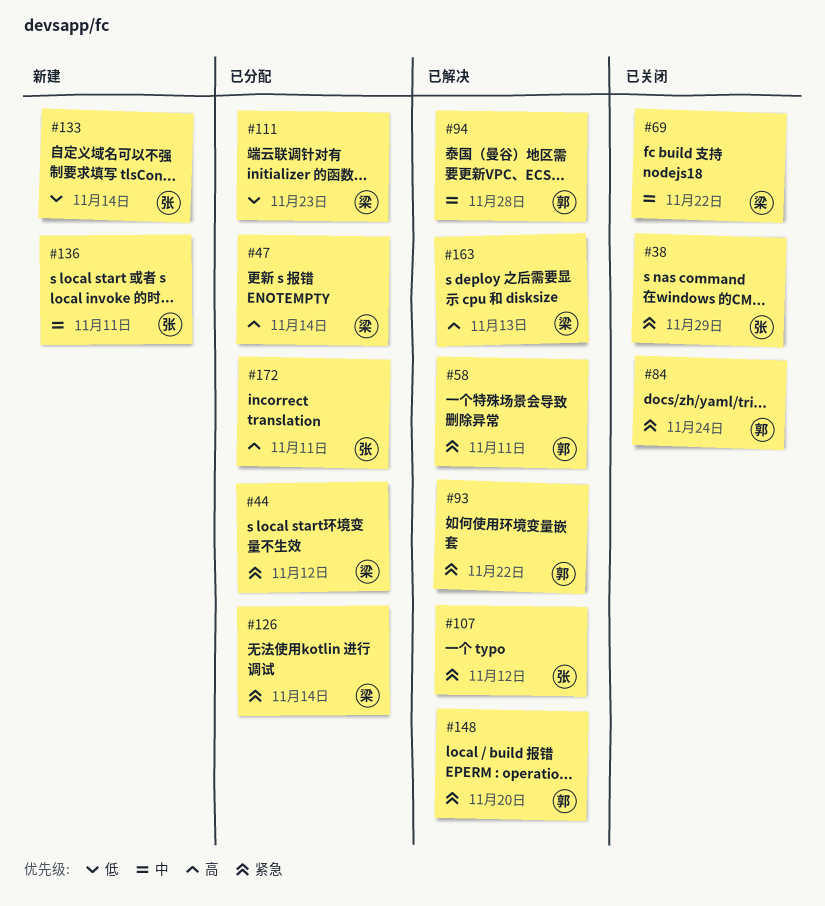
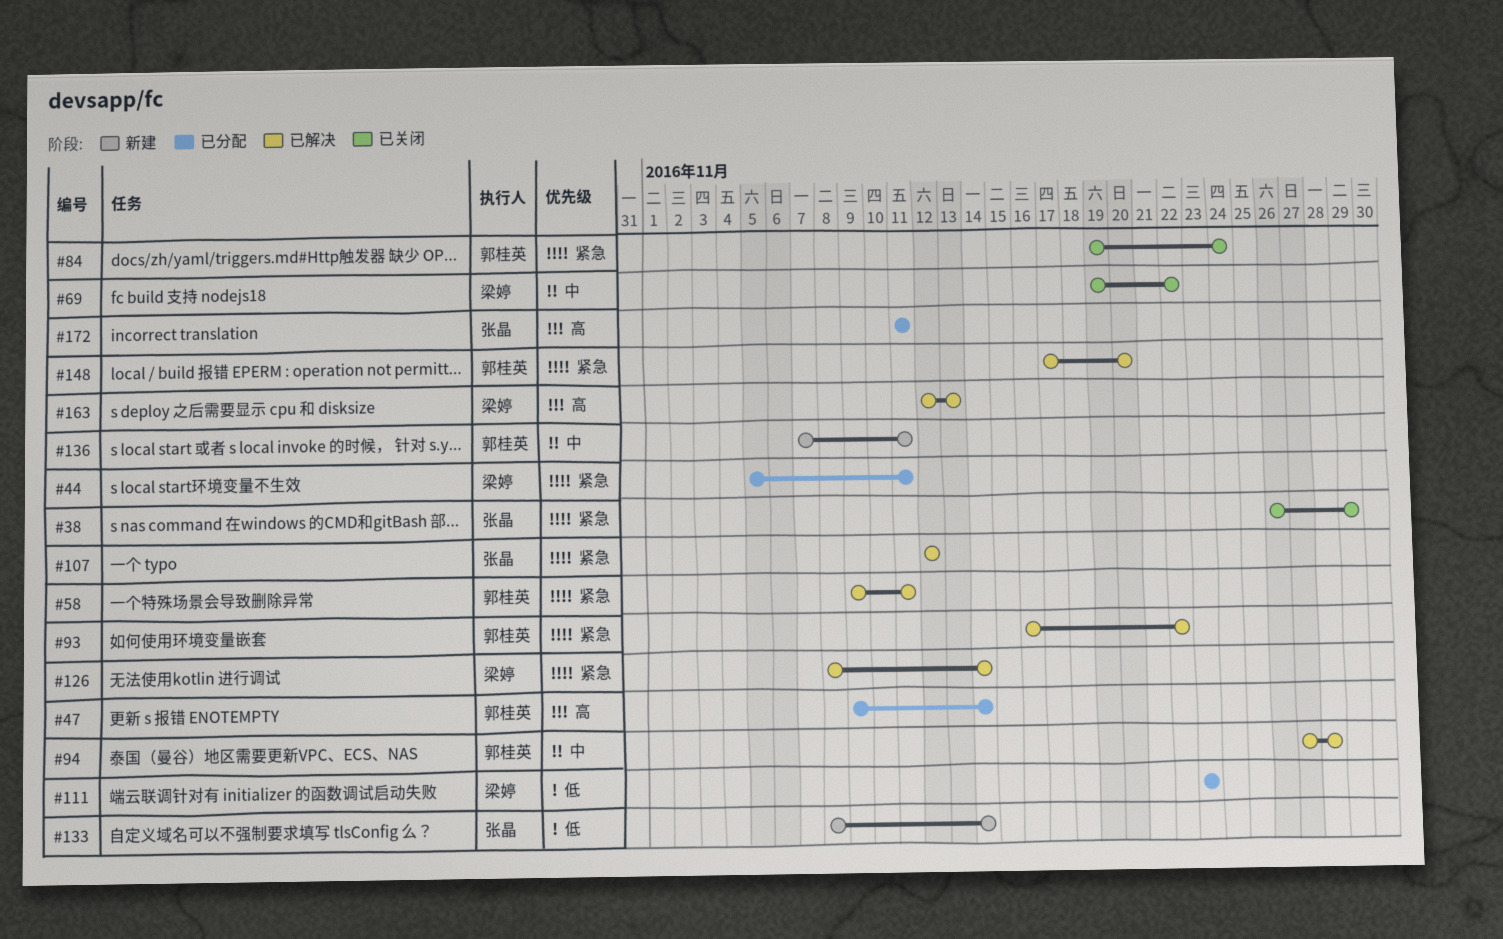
#44, due: Nov 12 -> Nov 11
#47, owner: 梁婷 -> 郭桂英
#126, status: 已分配 -> 已解决
#136, owner: 张晶 -> 郭桂英

